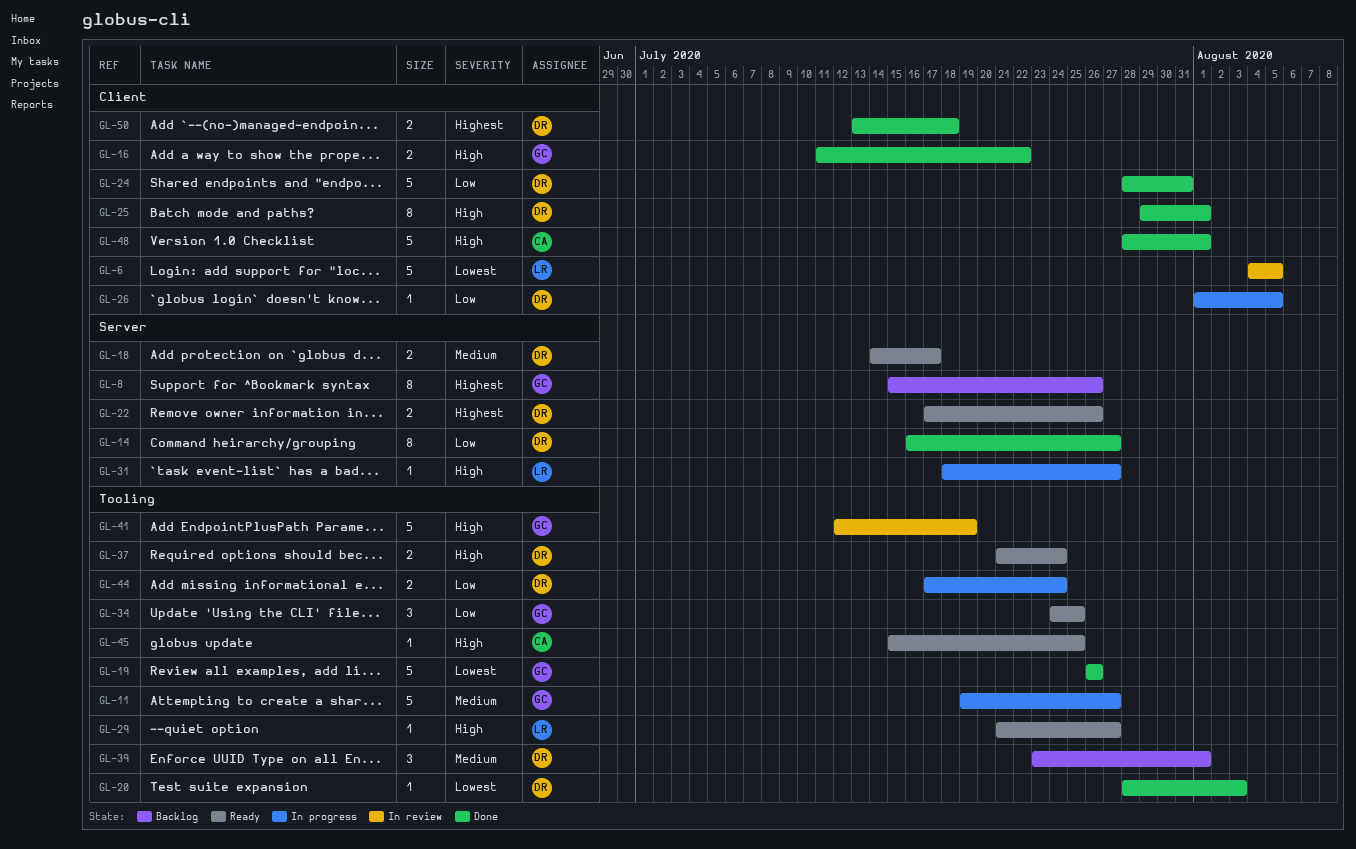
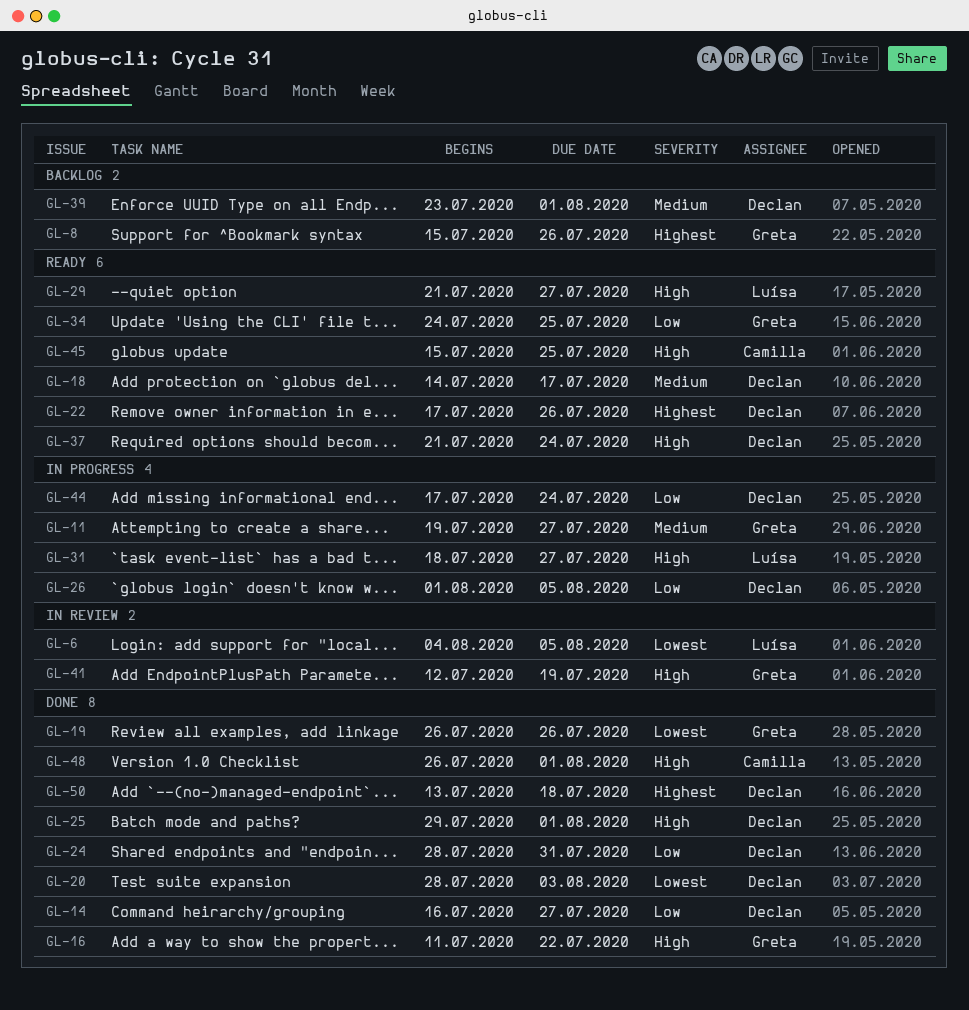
GL-48, start: Jul 28 -> Jul 26

